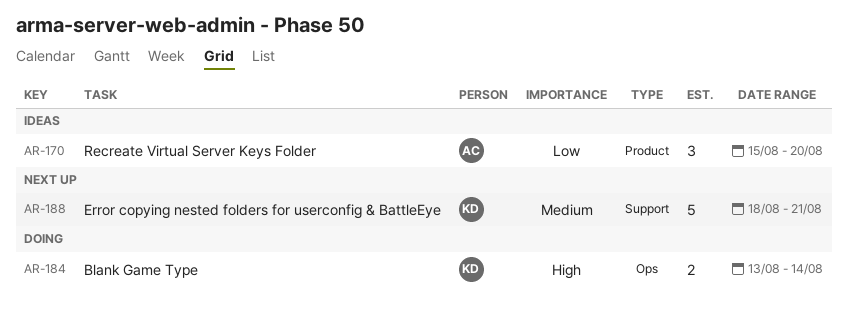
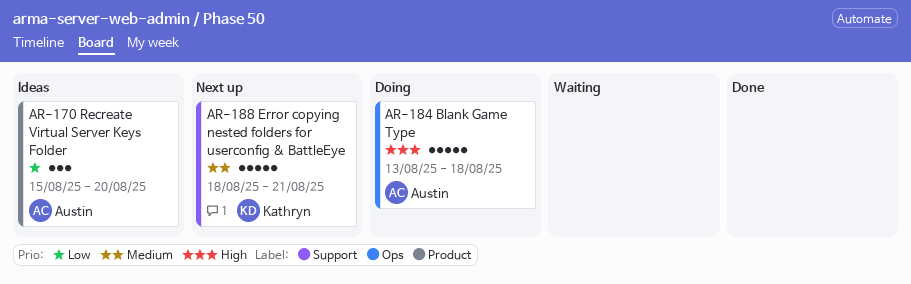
AR-184, owner: Kathryn -> Austin
AR-184, estimate: 2 -> 5
AR-184, due: Aug 14 -> Aug 18

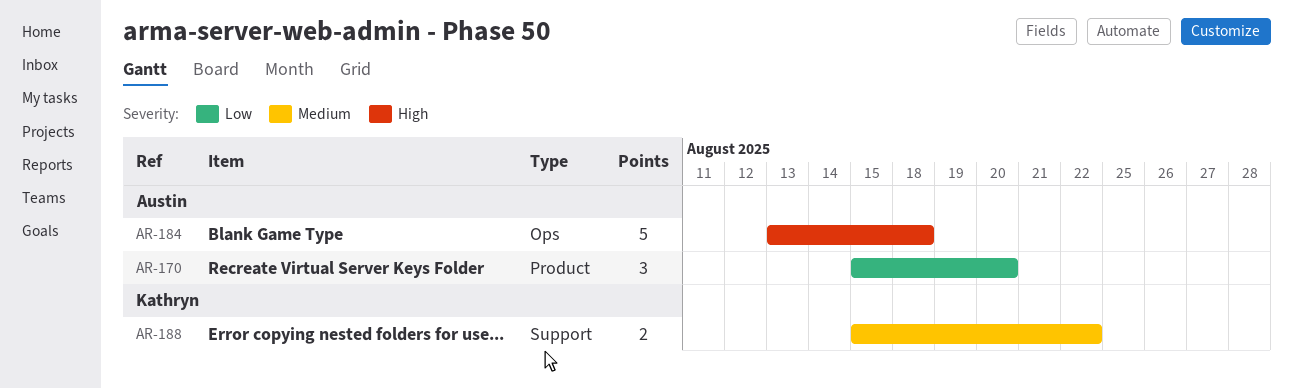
AR-188, estimate: 5 -> 2
AR-188, start: Aug 18 -> Aug 15
AR-188, due: Aug 21 -> Aug 22

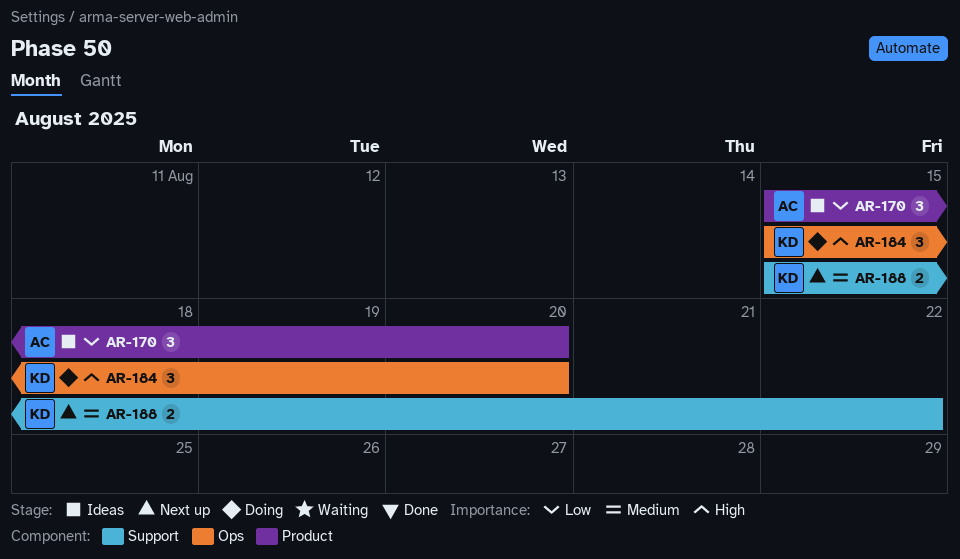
AR-184, owner: Austin -> Kathryn
AR-184, estimate: 5 -> 3
AR-184, start: Aug 13 -> Aug 15
AR-184, due: Aug 18 -> Aug 20

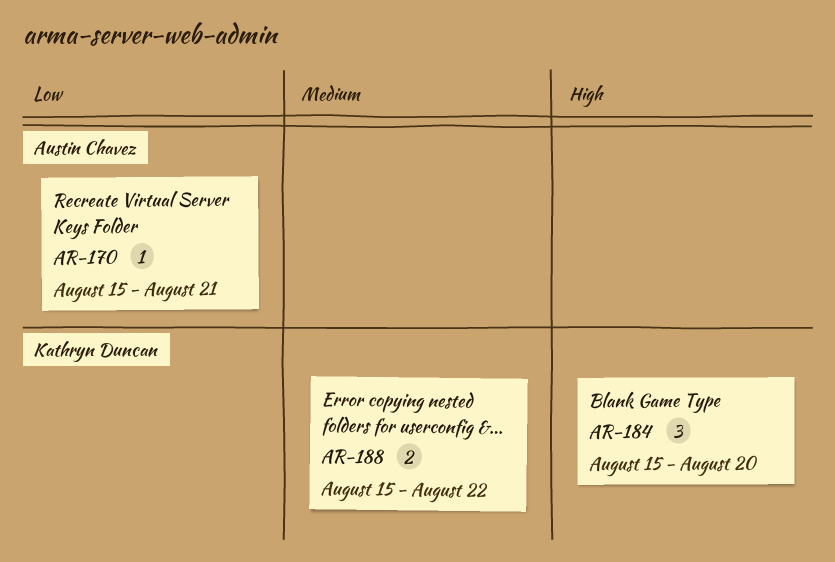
AR-170, estimate: 3 -> 1
AR-170, due: Aug 20 -> Aug 21

